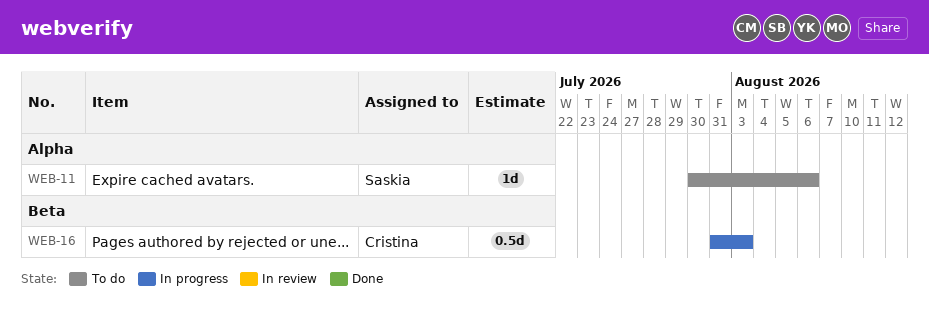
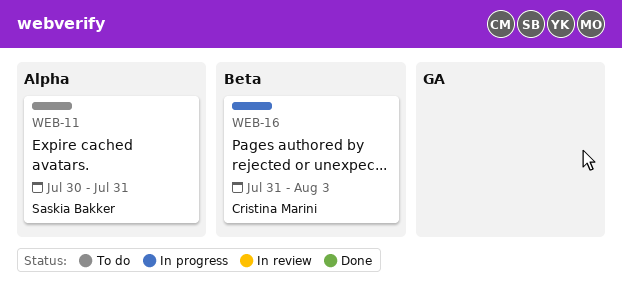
WEB-11, due: Aug 6 -> Jul 31

